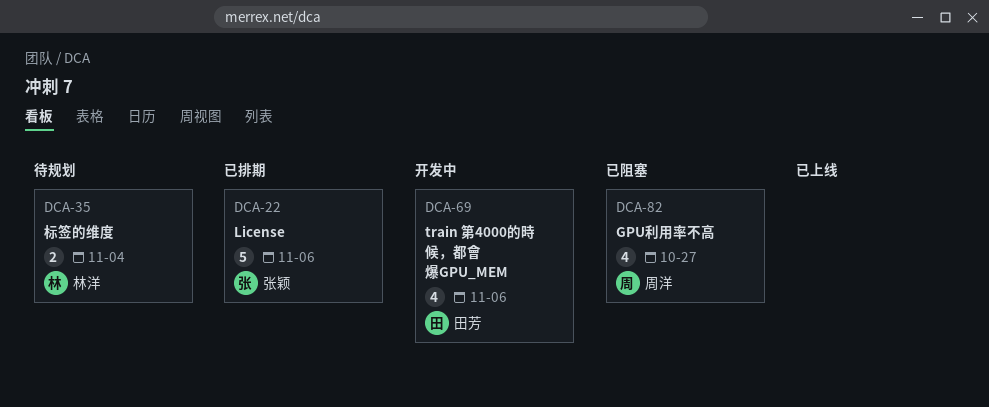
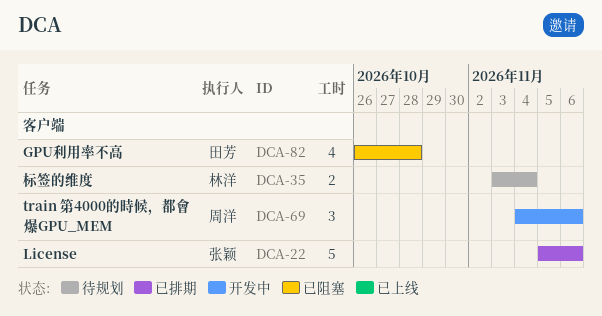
DCA-69, owner: 田芳 -> 周洋
DCA-69, estimate: 4 -> 3
DCA-82, owner: 周洋 -> 田芳
DCA-82, due: Oct 27 -> Oct 28

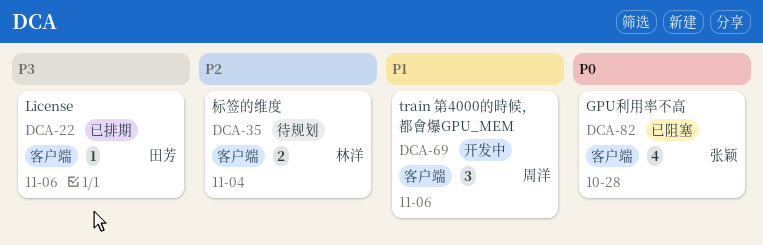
DCA-22, owner: 张颖 -> 田芳
DCA-22, estimate: 5 -> 1
DCA-82, owner: 田芳 -> 张颖

